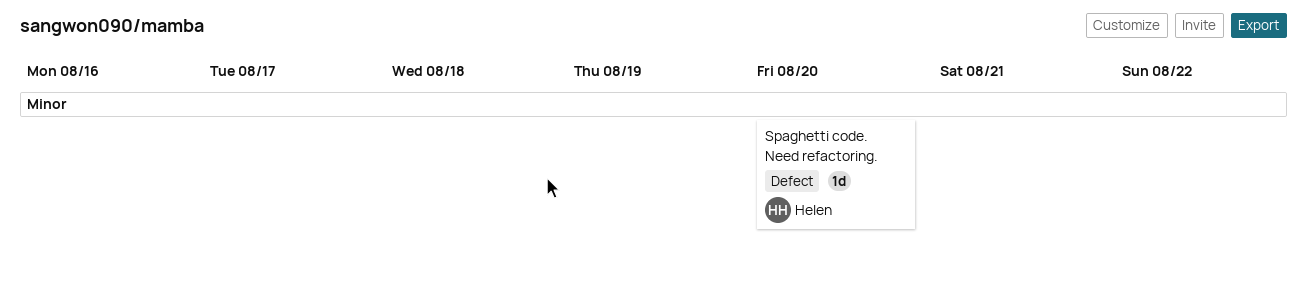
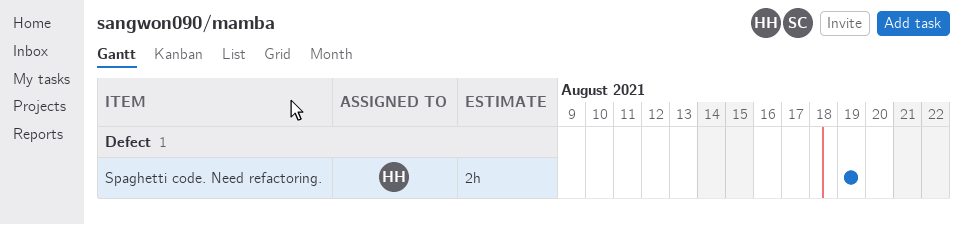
Spaghetti code. Need refactoring., estimate: 1d -> 2h
Spaghetti code. Need refactoring., due: Aug 20 -> Aug 19

